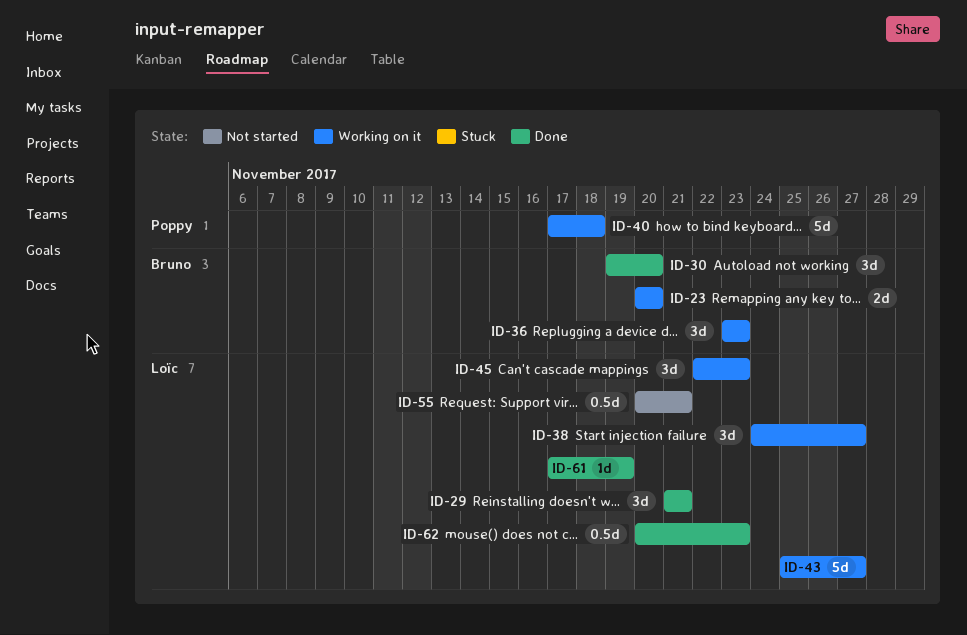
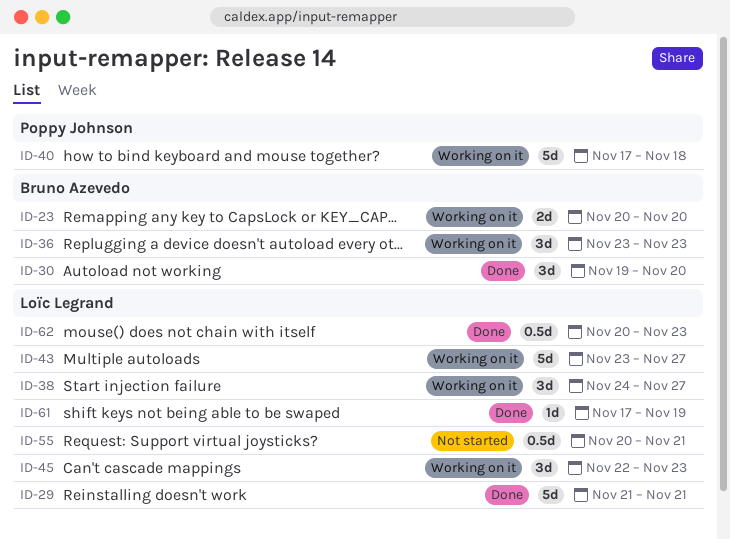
ID-29, estimate: 3d -> 5d
ID-43, start: Nov 25 -> Nov 23

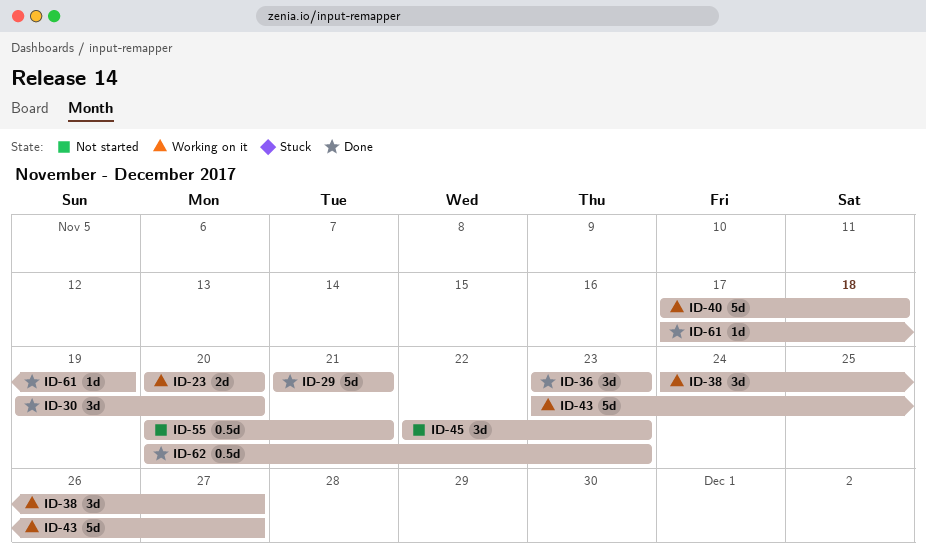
ID-36, status: Working on it -> Done
ID-45, status: Working on it -> Not started

